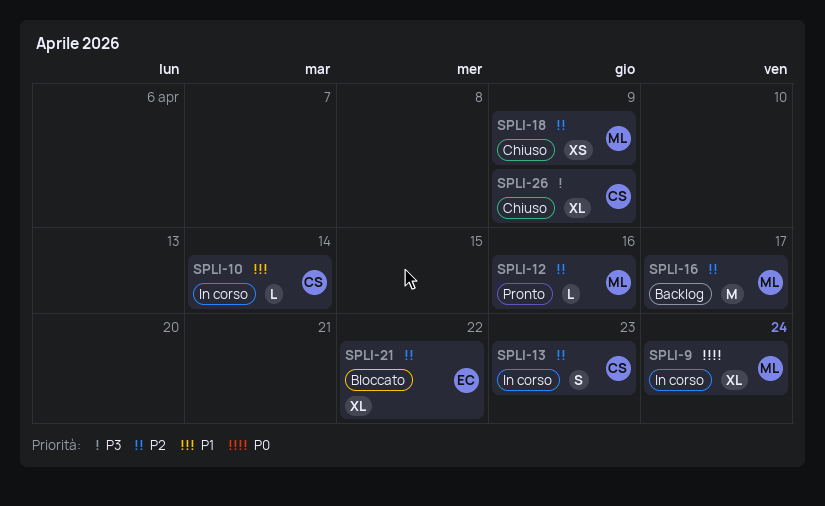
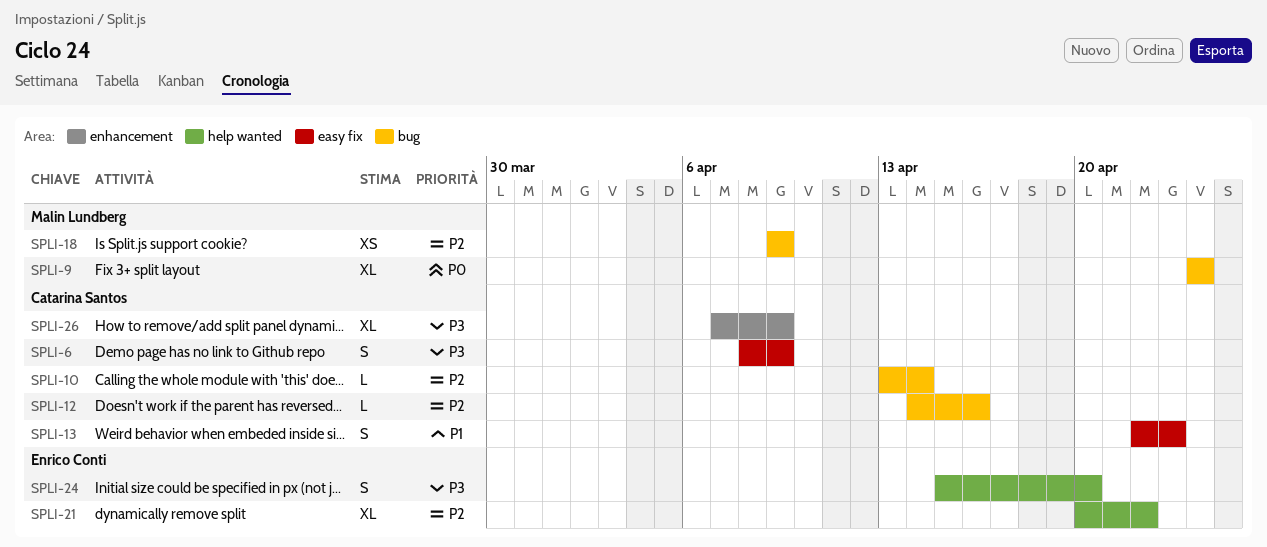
SPLI-6: none -> present
SPLI-10, priority: P1 -> P2
SPLI-12, owner: Malin Lundberg -> Catarina Santos
SPLI-13, priority: P2 -> P1
SPLI-16: present -> none
SPLI-24: none -> present

